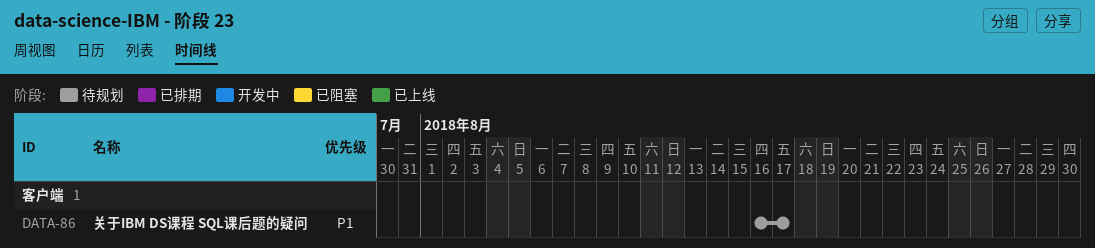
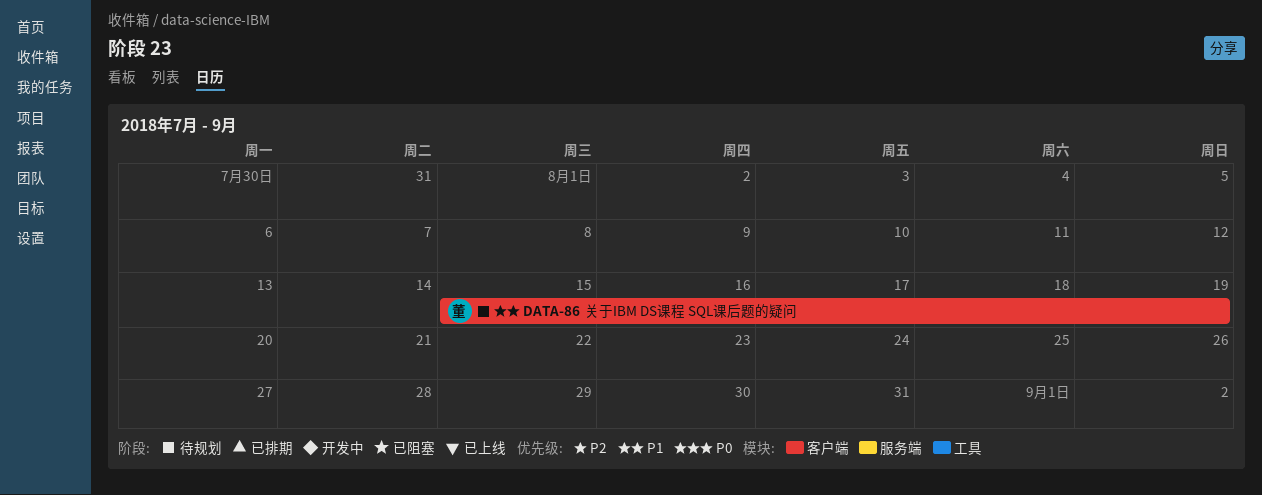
DATA-86, start: Aug 16 -> Aug 15
DATA-86, due: Aug 17 -> Aug 19

